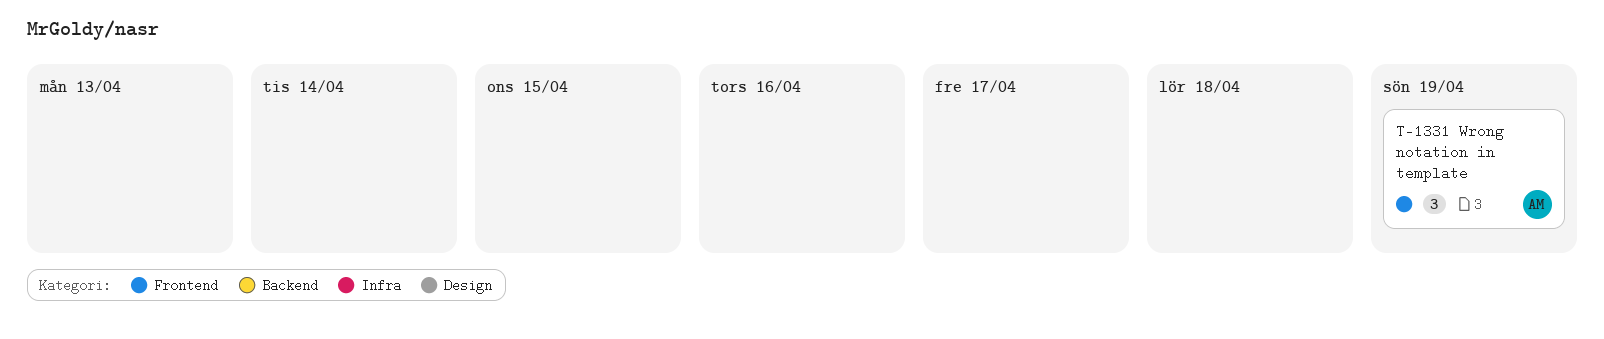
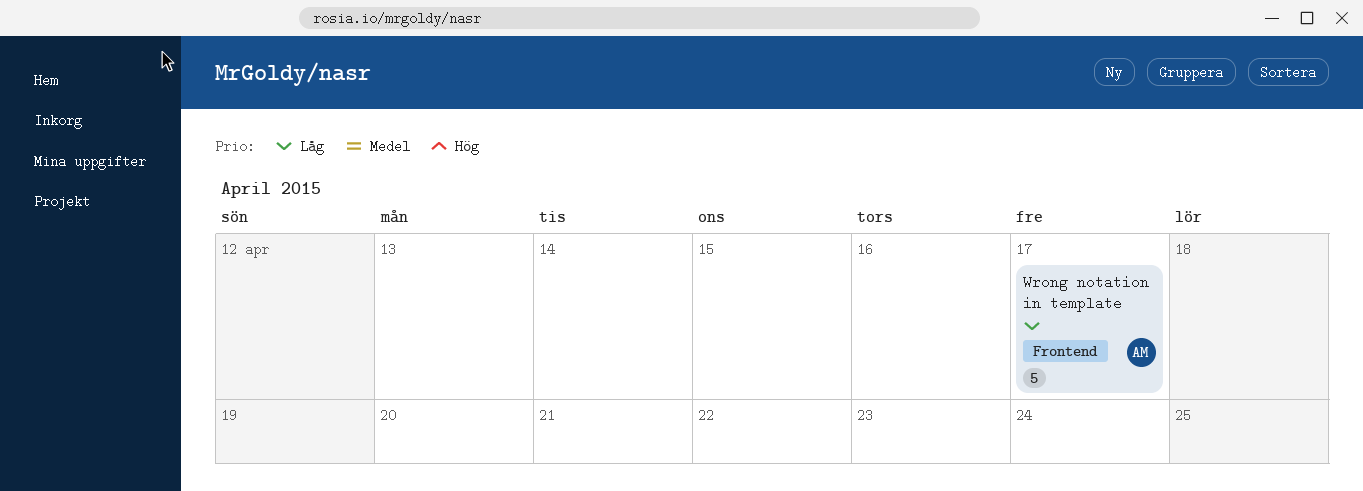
Wrong notation in template, estimate: 3 -> 5
Wrong notation in template, due: Apr 19 -> Apr 17

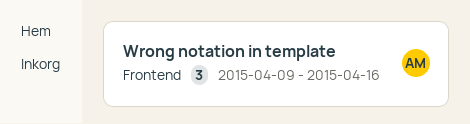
Wrong notation in template, estimate: 5 -> 3
Wrong notation in template, due: Apr 17 -> Apr 16

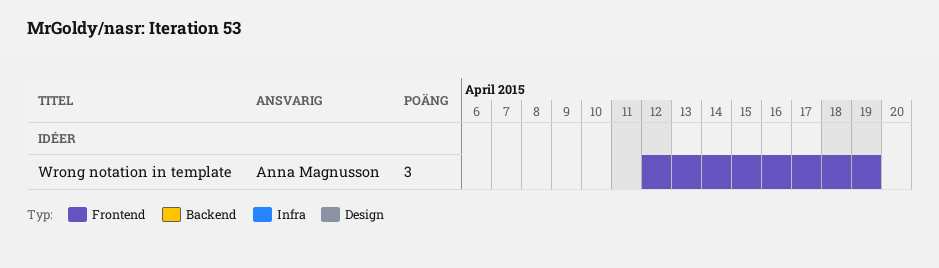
Wrong notation in template, start: Apr 9 -> Apr 12
Wrong notation in template, due: Apr 16 -> Apr 19

